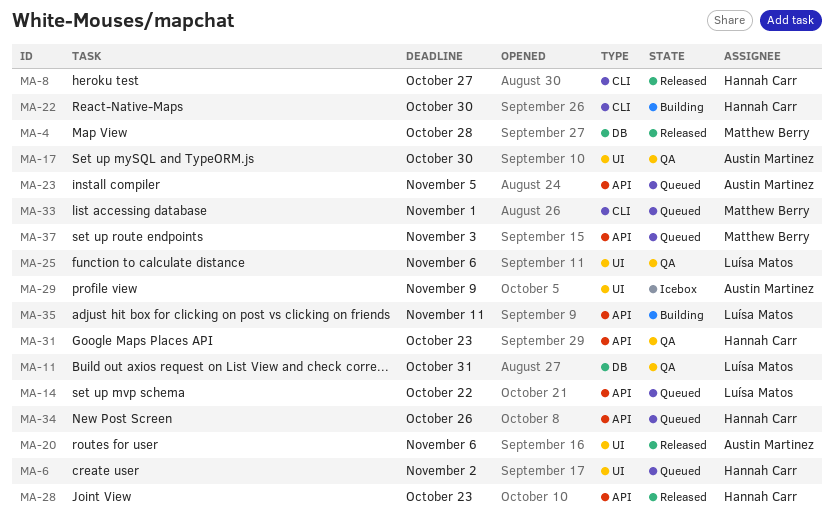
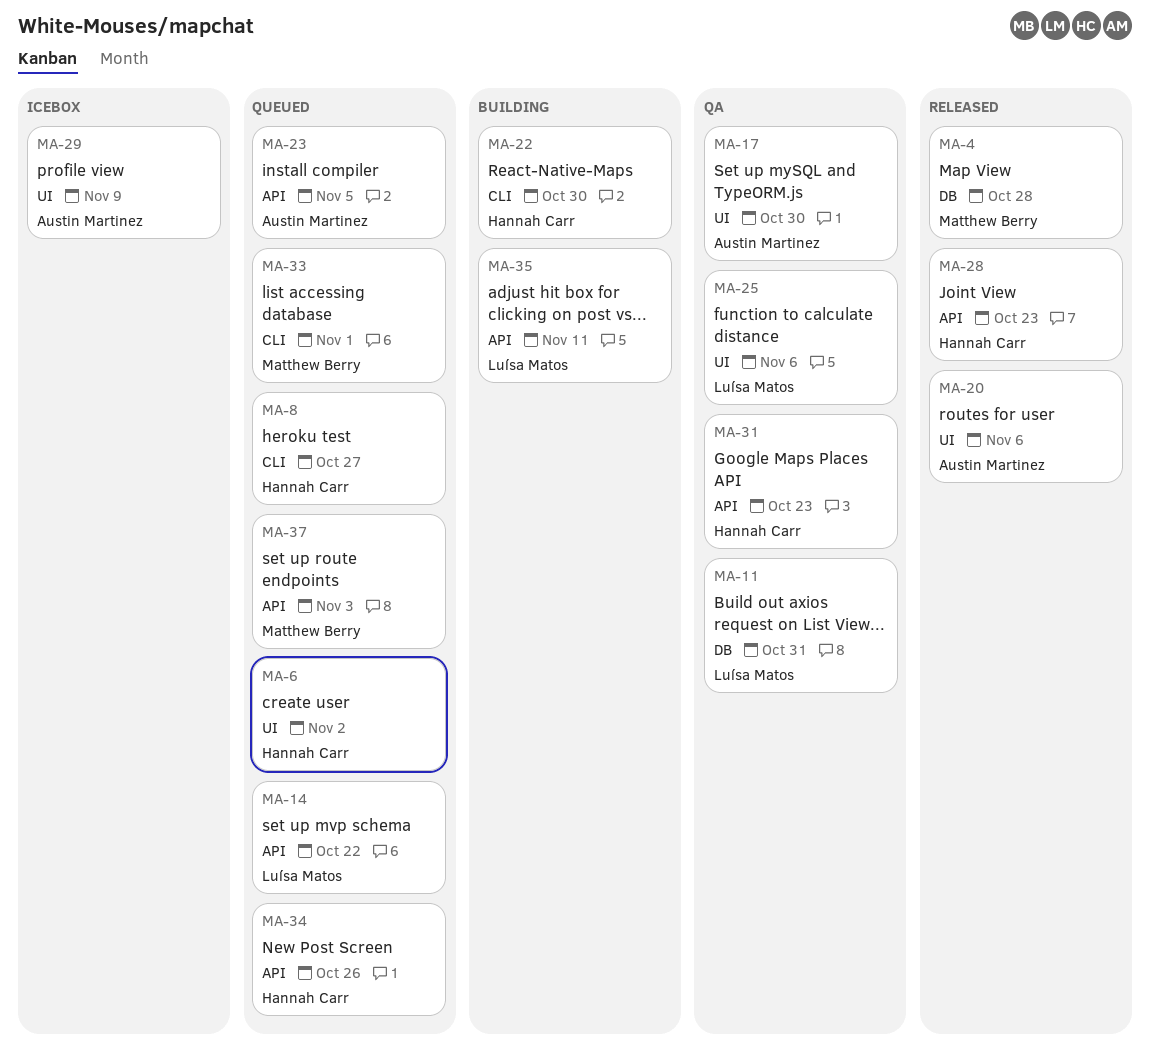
MA-8, status: Released -> Queued

